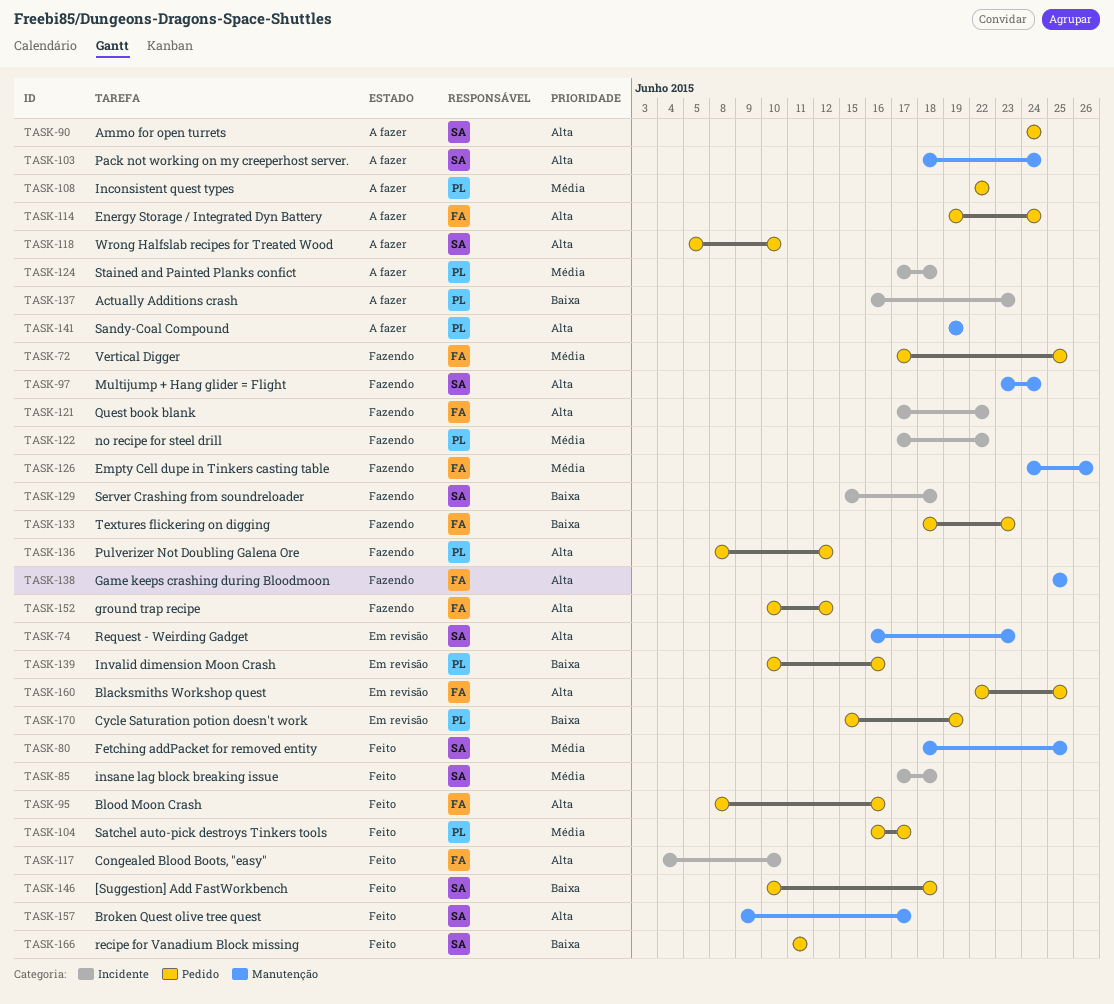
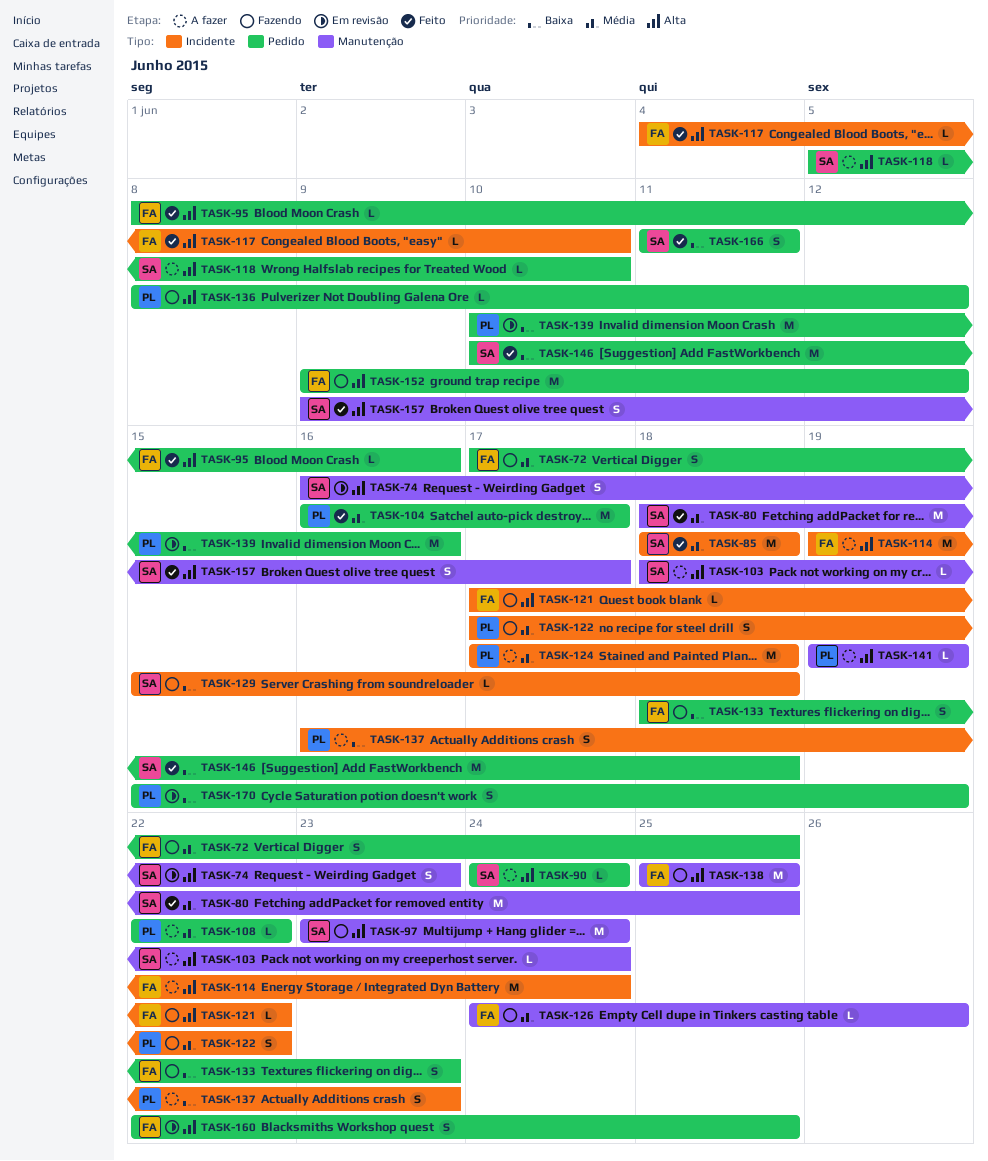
TASK-85, start: Jun 17 -> Jun 18
TASK-114, label: Pedido -> Incidente
TASK-152, start: Jun 10 -> Jun 9

